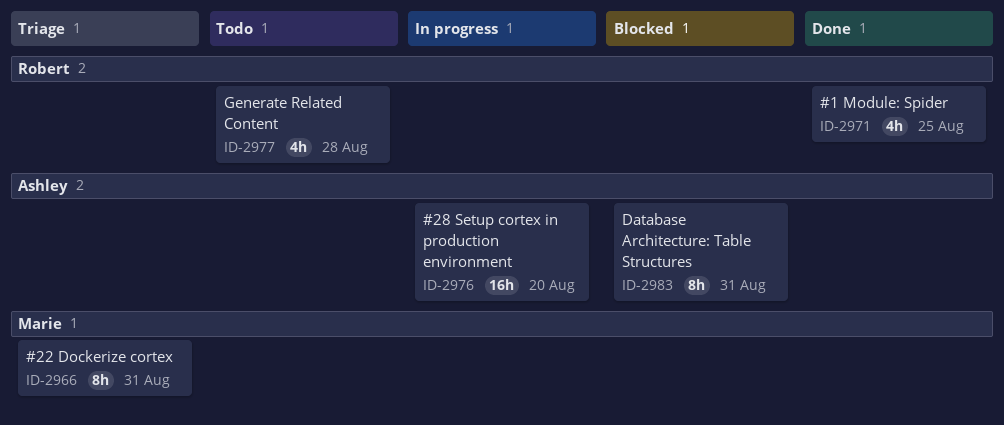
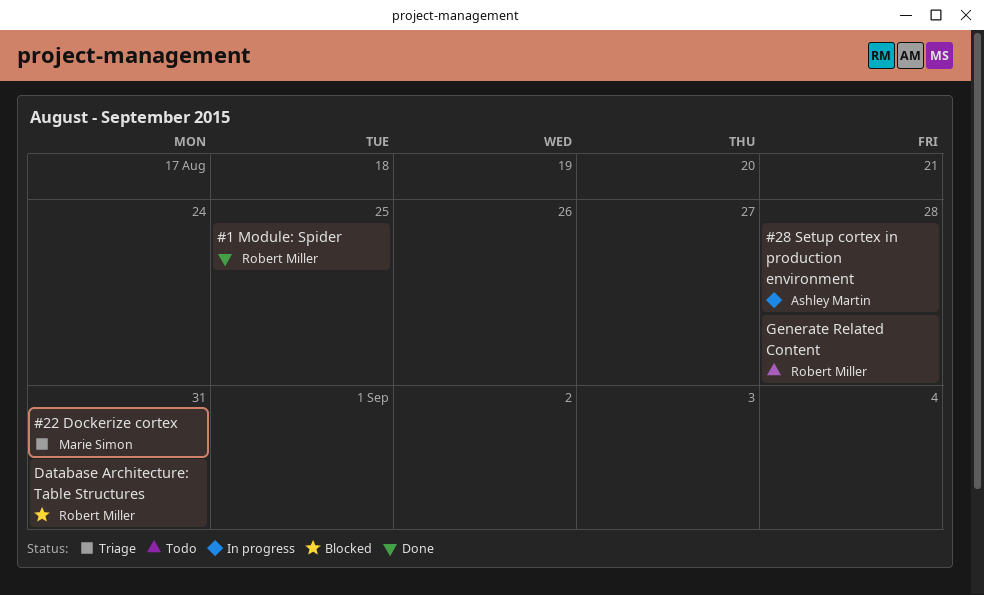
#28 Setup cortex in production environment, due: Aug 20 -> Aug 28
Database Architecture: Table Structures, owner: Ashley Martin -> Robert Miller

